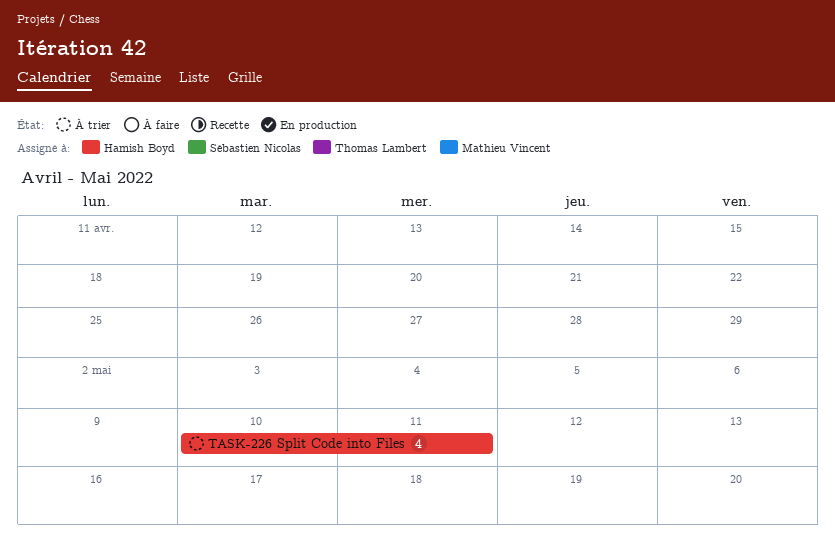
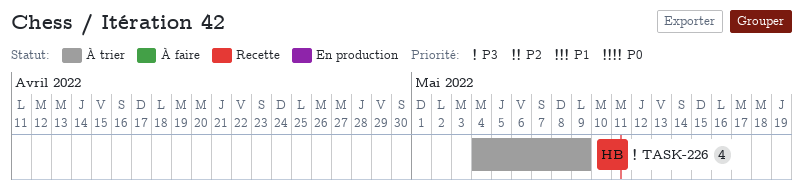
TASK-226, start: May 10 -> May 4
TASK-226, due: May 11 -> May 9

